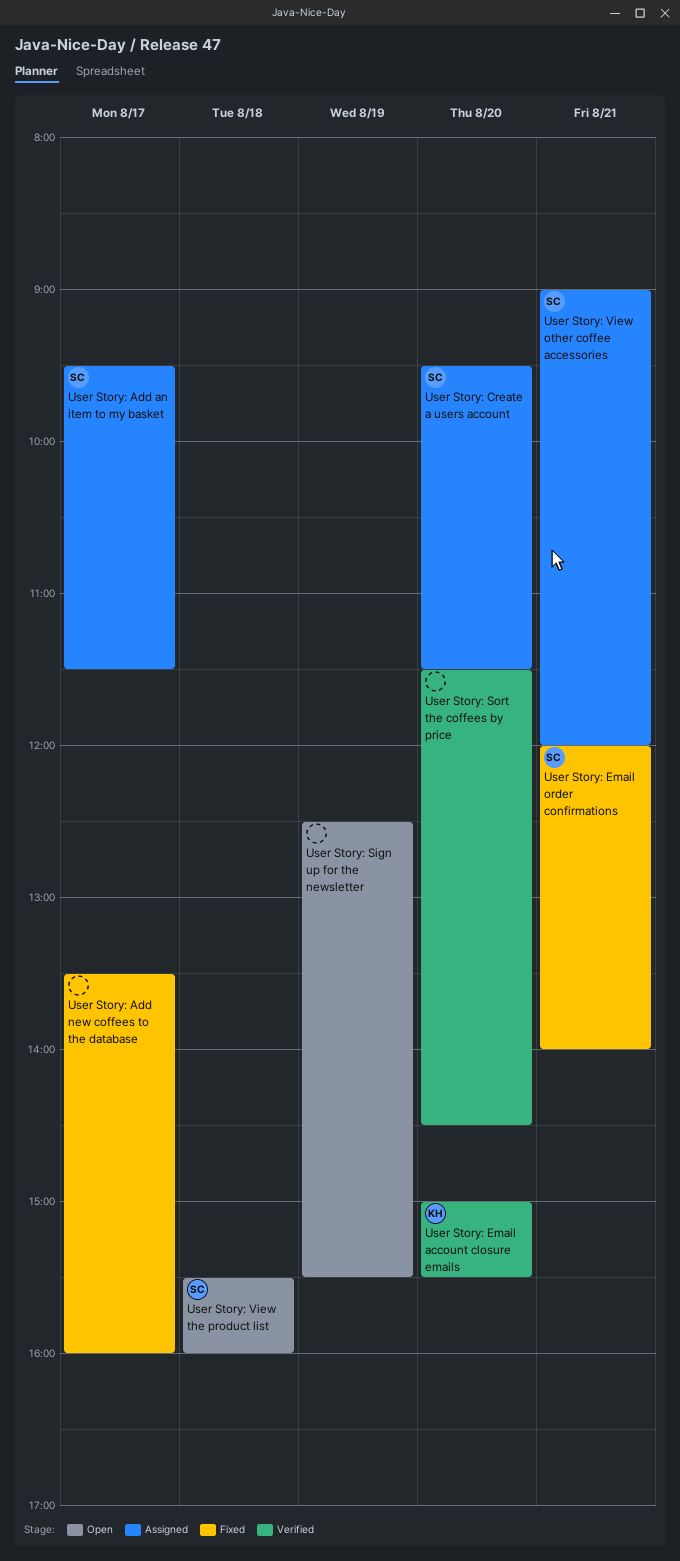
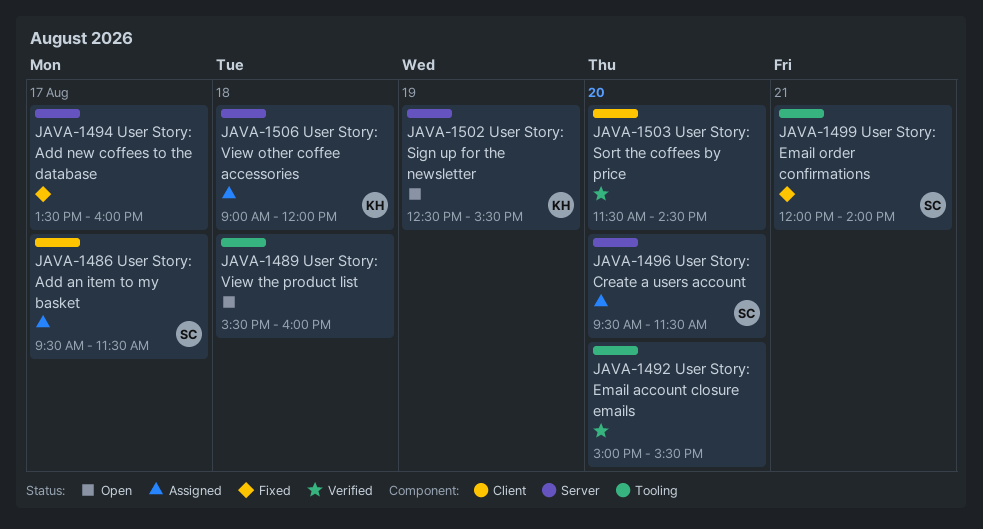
User Story: Email account closure emails, owner: KH -> none
User Story: Sign up for the newsletter, owner: none -> KH
User Story: View other coffee accessories, owner: SC -> KH
User Story: View other coffee accessories, day: Aug 21 -> Aug 18
User Story: View the product list, owner: SC -> none

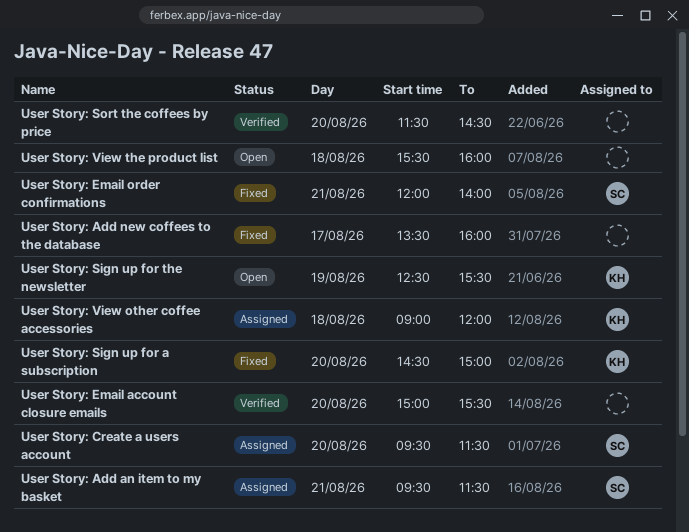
User Story: Add an item to my basket, day: Aug 17 -> Aug 21
User Story: Sign up for a subscription: none -> present

